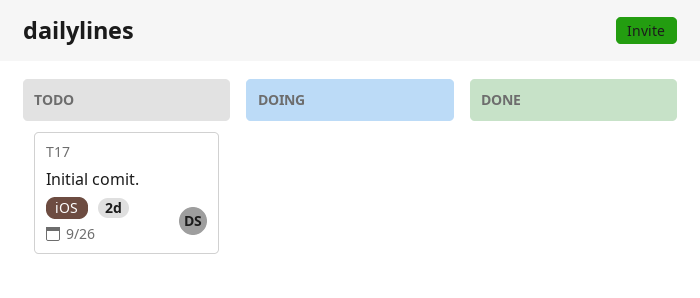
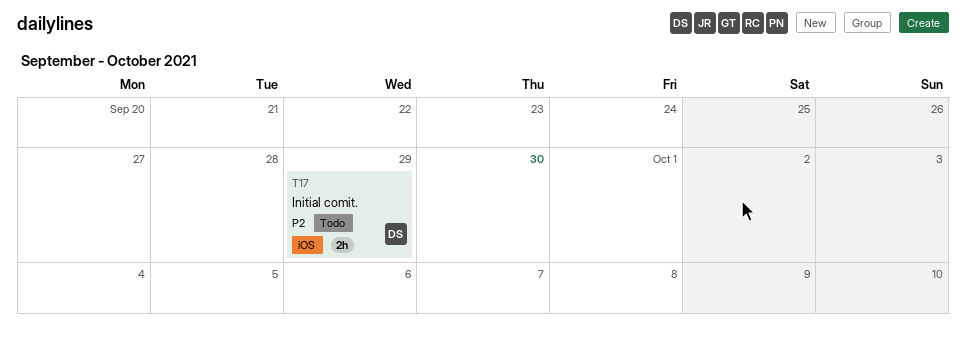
T17, estimate: 2d -> 2h
T17, due: Sep 26 -> Sep 29

